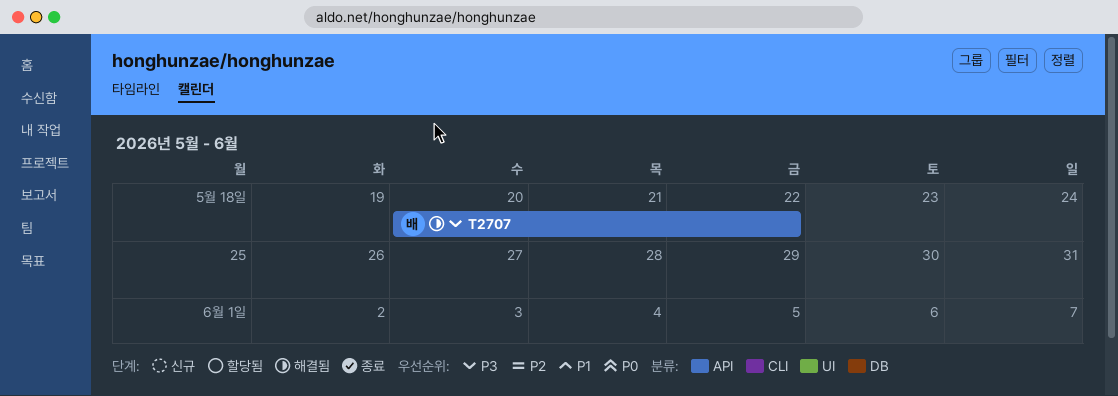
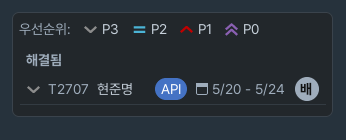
T2707, due: May 22 -> May 24

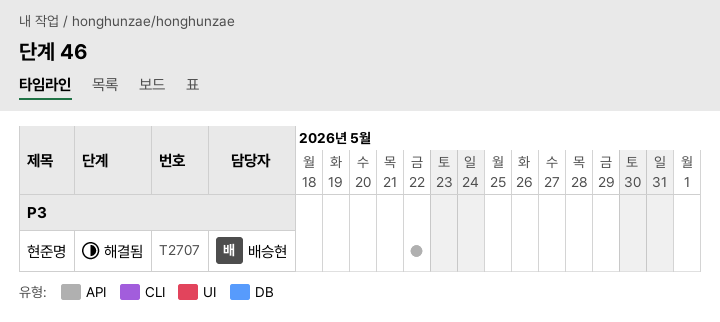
T2707, start: May 20 -> May 22
T2707, due: May 24 -> May 22

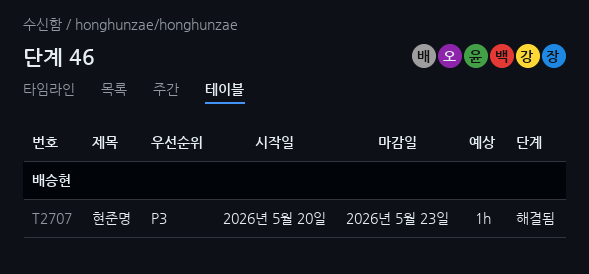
T2707, start: May 22 -> May 20
T2707, due: May 22 -> May 23

